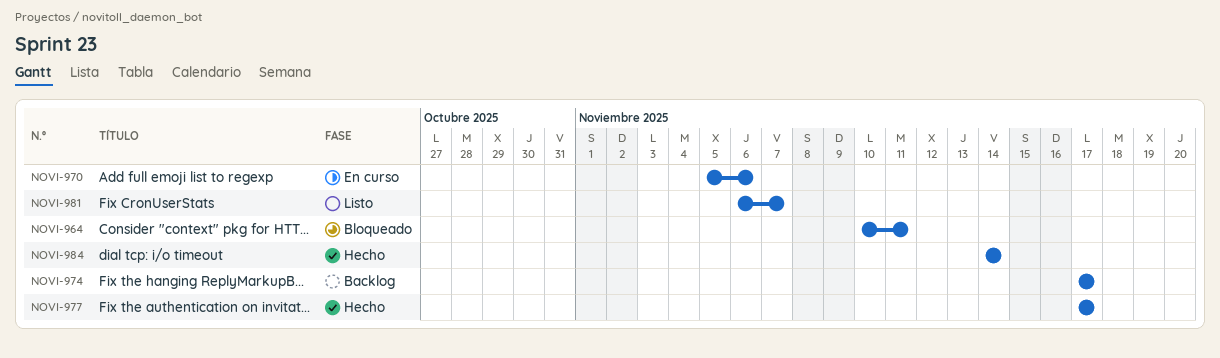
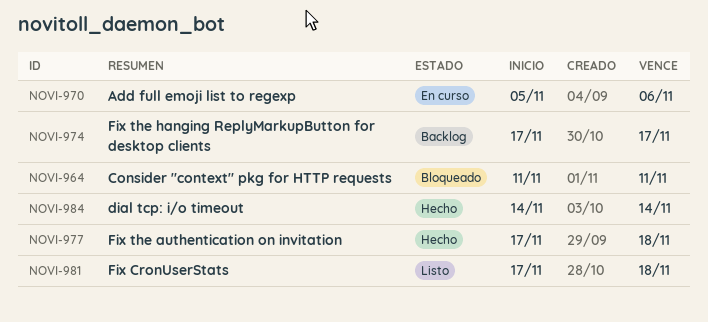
NOVI-964, start: Nov 10 -> Nov 11
NOVI-977, due: Nov 17 -> Nov 18
NOVI-981, start: Nov 6 -> Nov 17
NOVI-981, due: Nov 7 -> Nov 18

